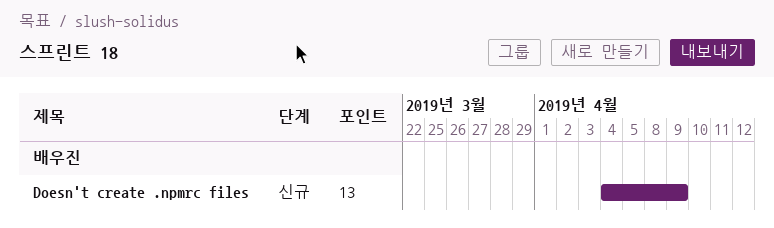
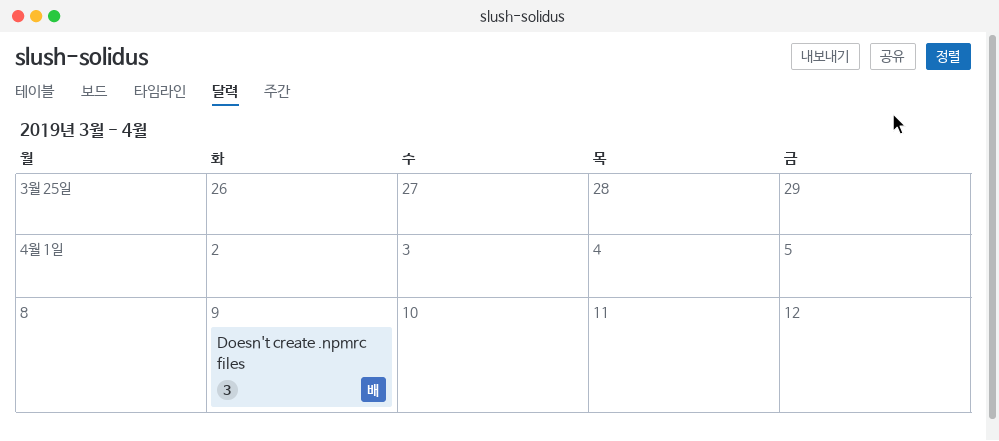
Doesn't create .npmrc files, estimate: 13 -> 3

